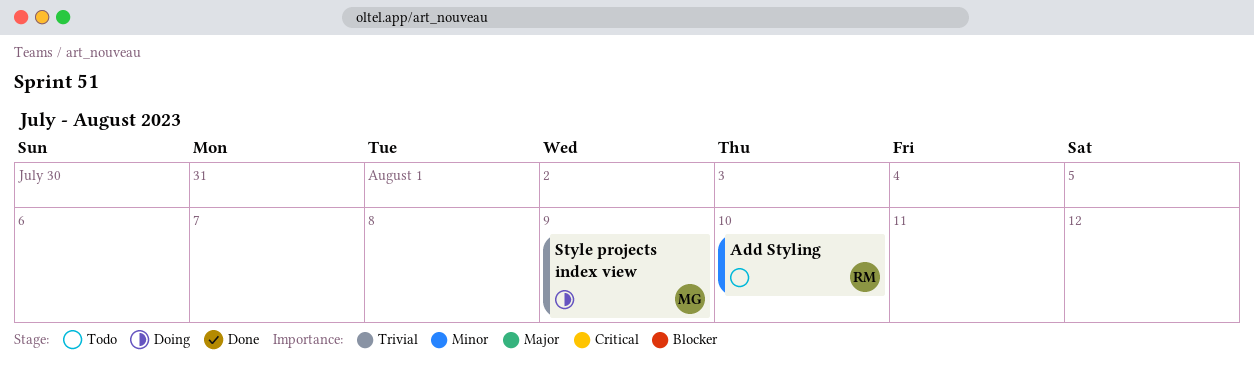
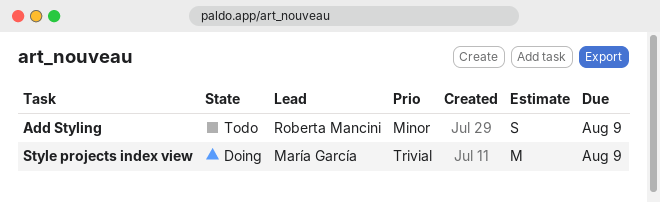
Add Styling, due: Aug 10 -> Aug 9

